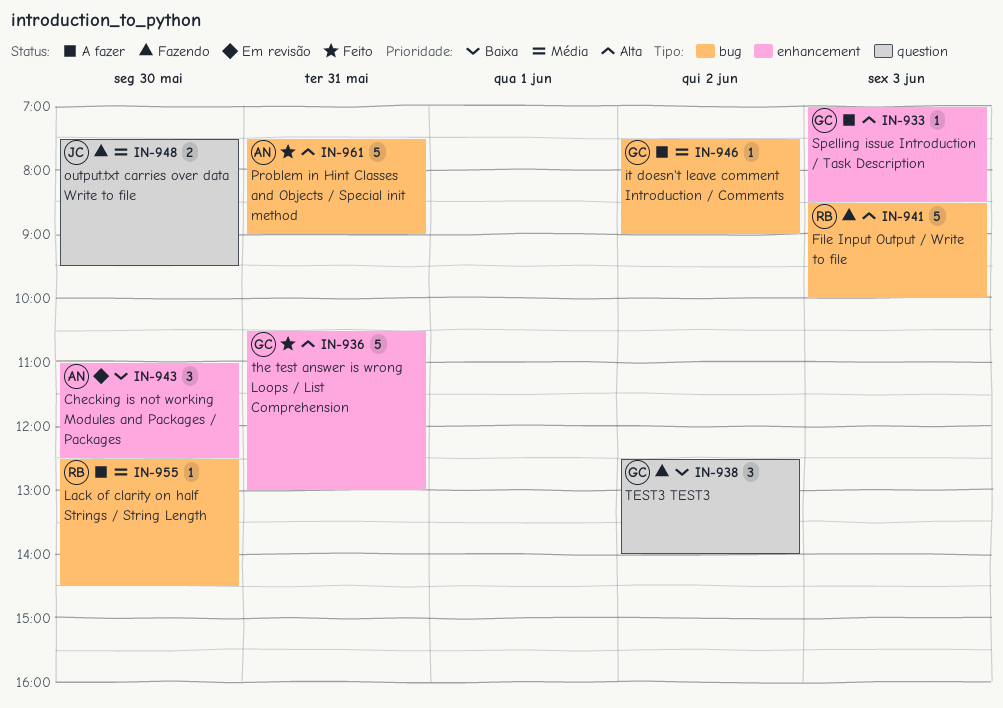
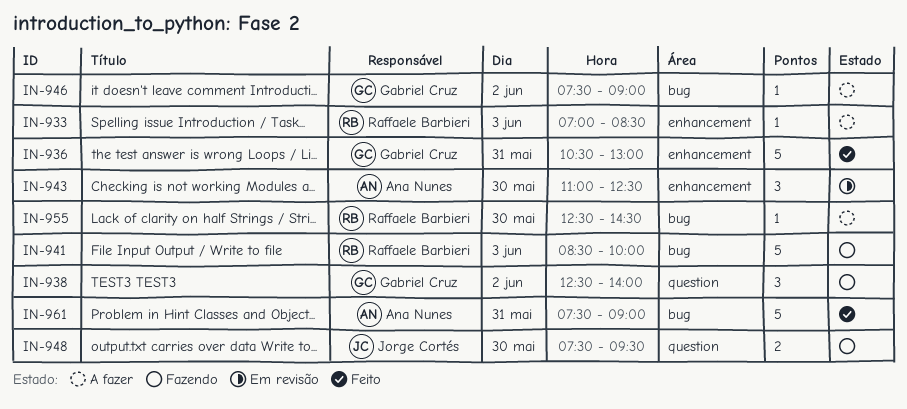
IN-933, owner: Gabriel Cruz -> Raffaele Barbieri

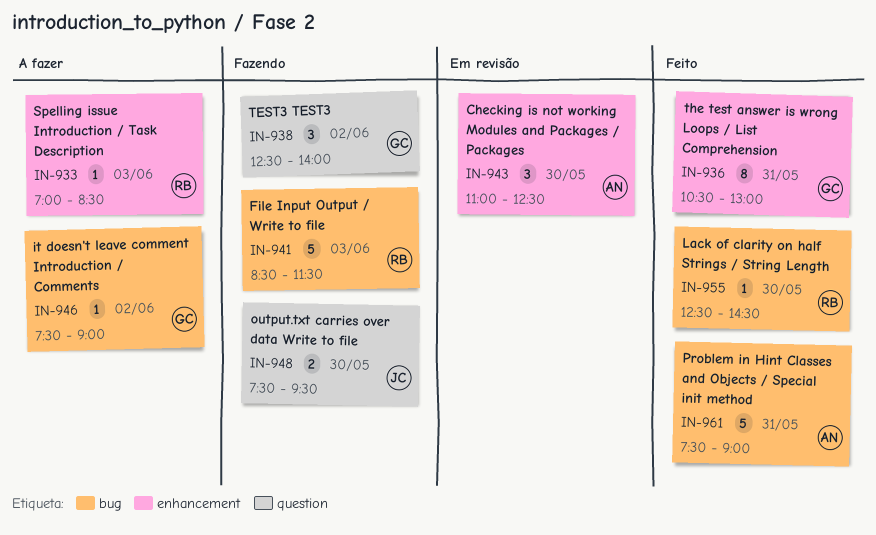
IN-936, estimate: 5 -> 8
IN-941, ends: 10:00 -> 11:30
IN-955, status: A fazer -> Feito

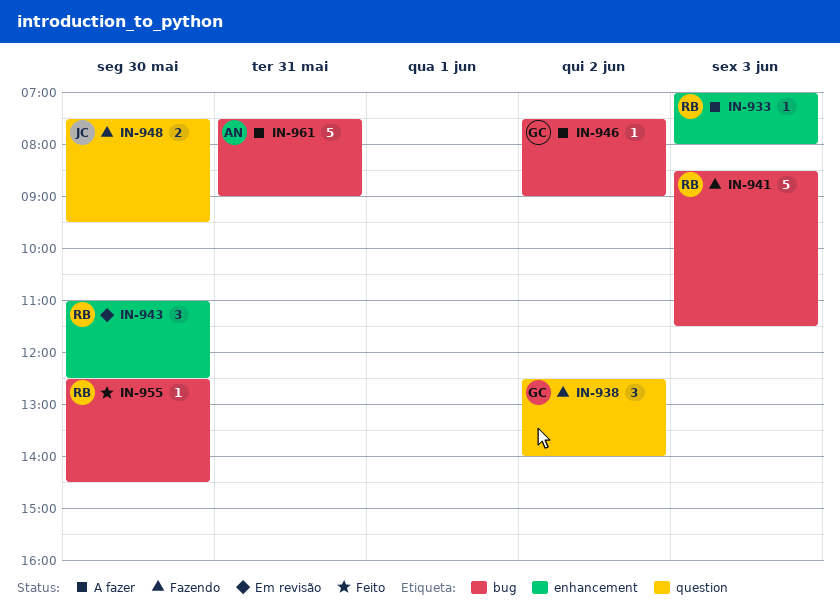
IN-933, ends: 08:30 -> 08:00
IN-936: present -> none
IN-943, owner: AN -> RB
IN-961, status: Feito -> A fazer

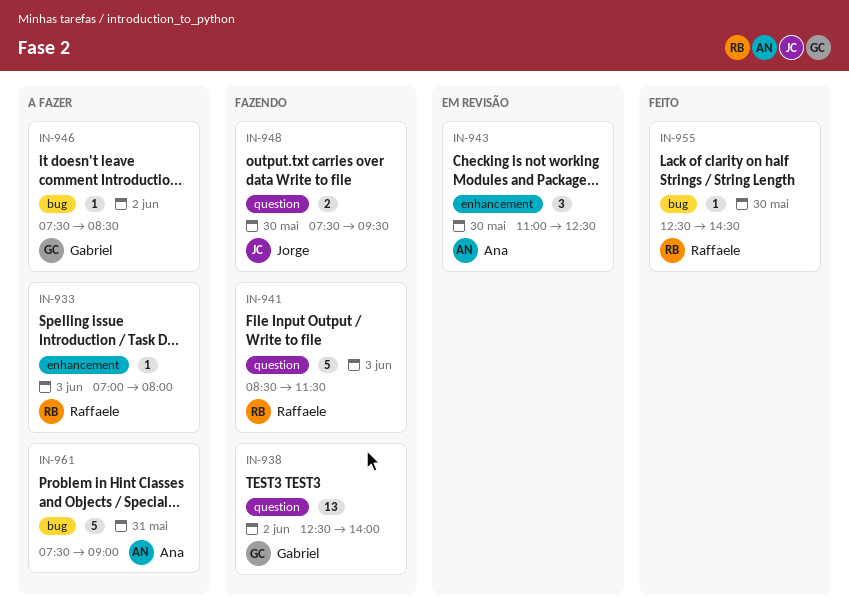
IN-938, estimate: 3 -> 13
IN-941, label: bug -> question
IN-943, owner: Raffaele -> Ana
IN-946, ends: 09:00 -> 08:30

